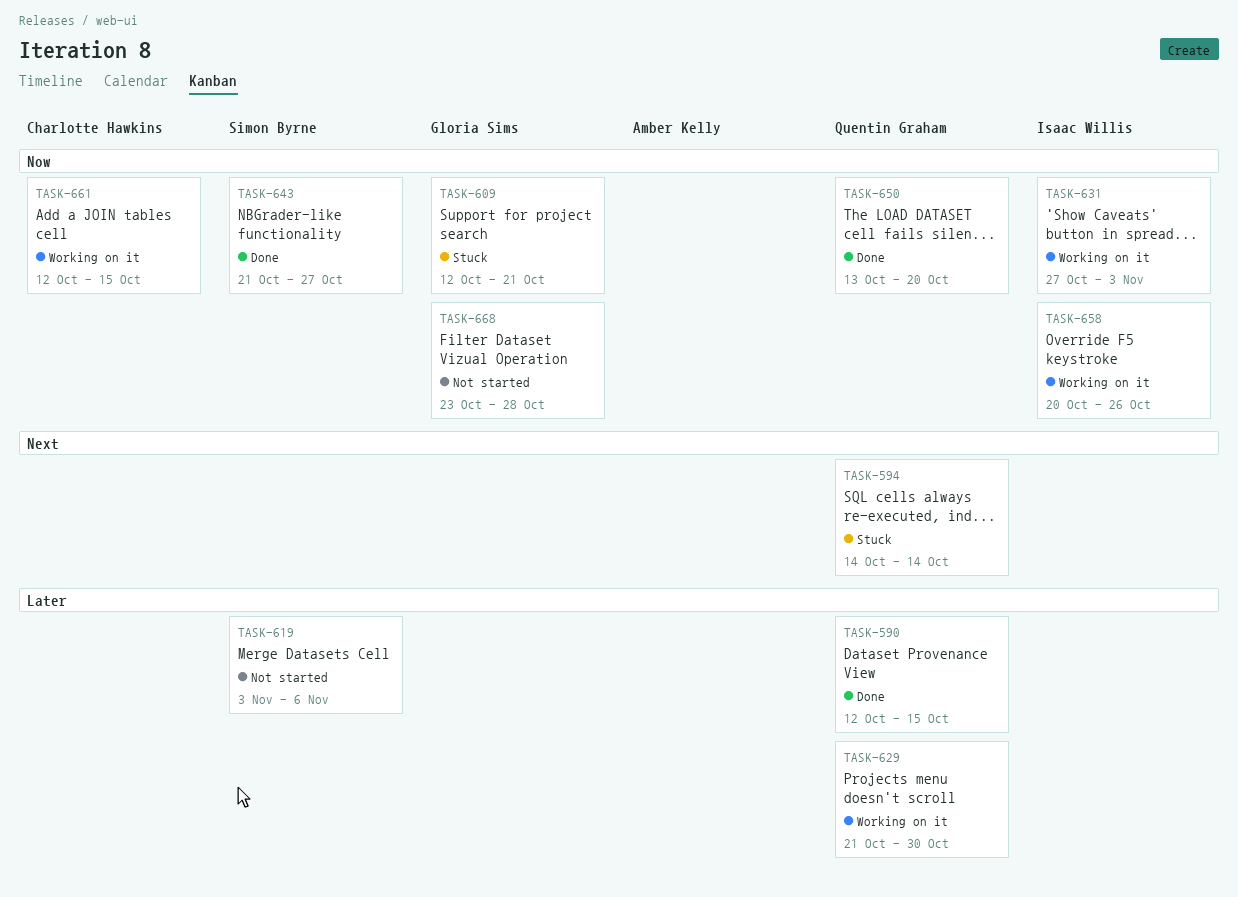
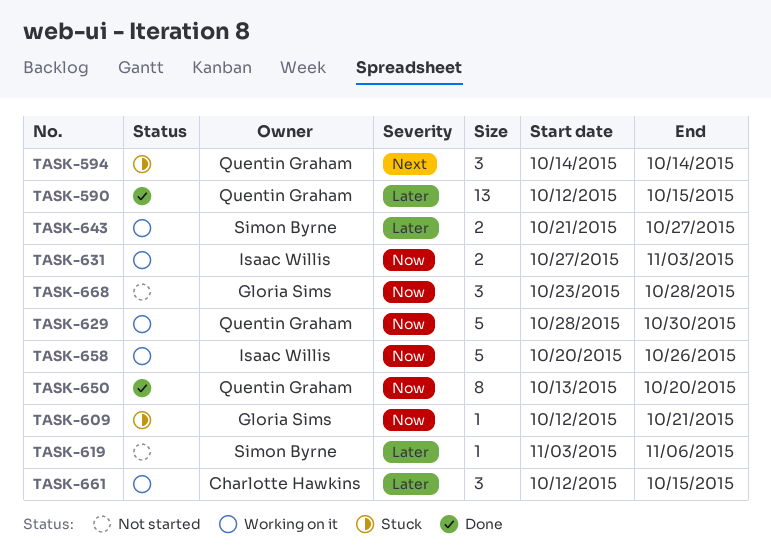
TASK-629, priority: Later -> Now
TASK-629, start: Oct 21 -> Oct 28
TASK-643, status: Done -> Working on it
TASK-643, priority: Now -> Later
TASK-661, priority: Now -> Later

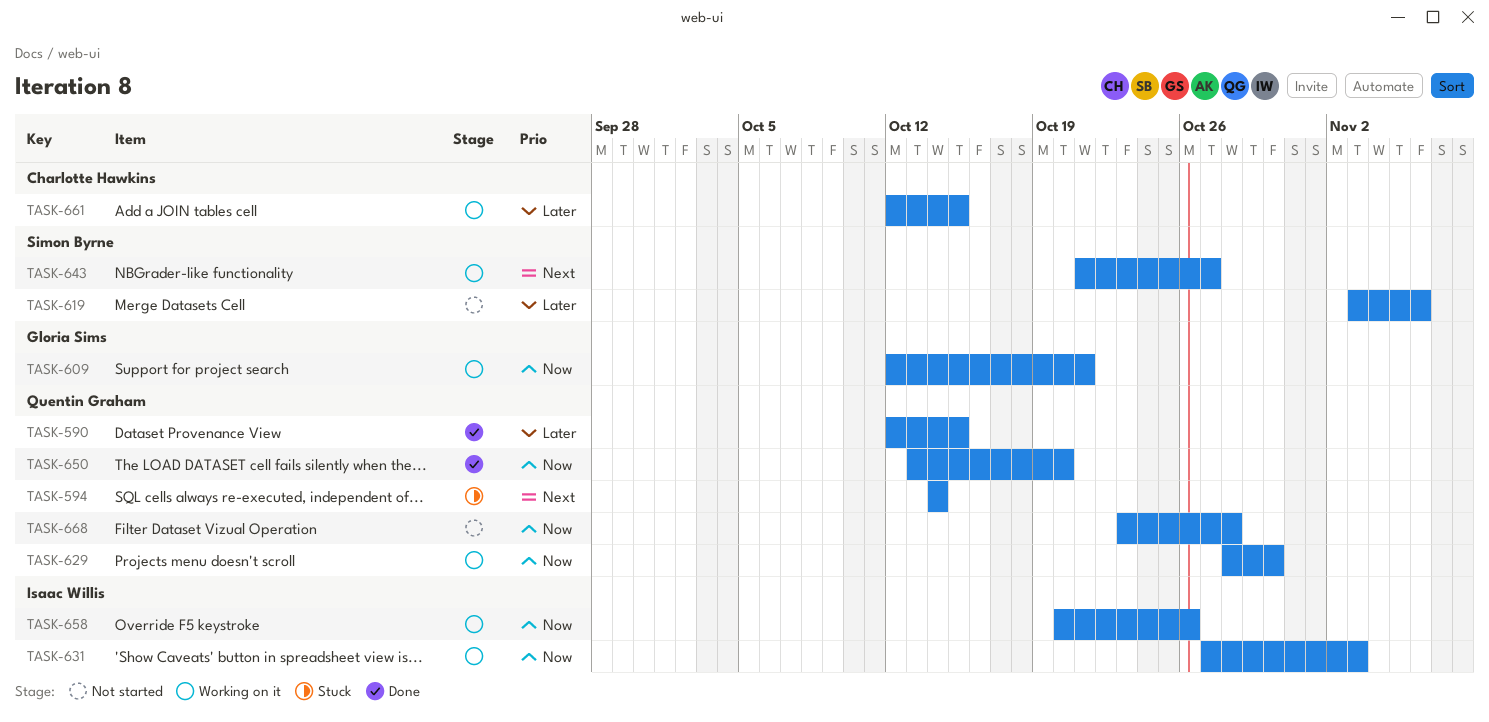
TASK-609, status: Stuck -> Working on it
TASK-643, priority: Later -> Next
TASK-668, owner: Gloria Sims -> Quentin Graham

